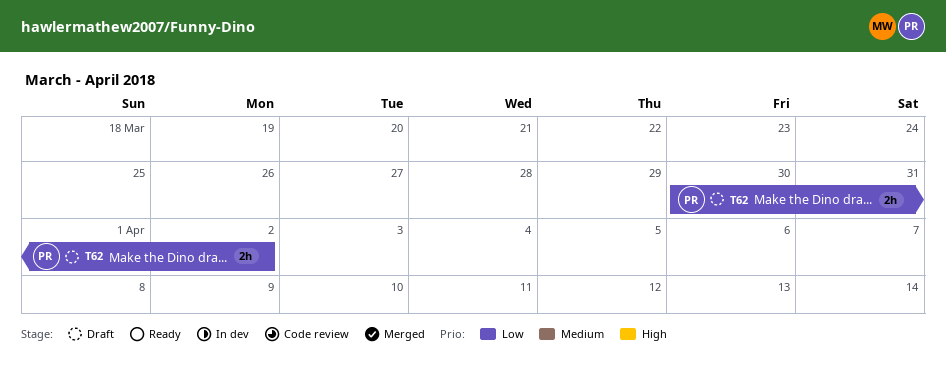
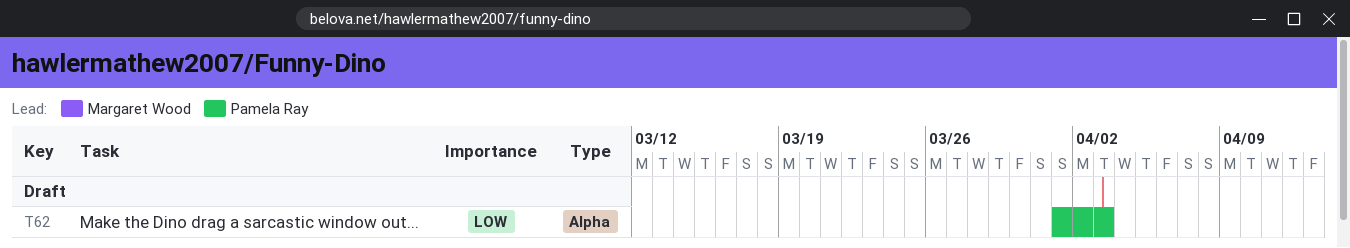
T62, start: Mar 30 -> Apr 1
T62, due: Apr 2 -> Apr 3

